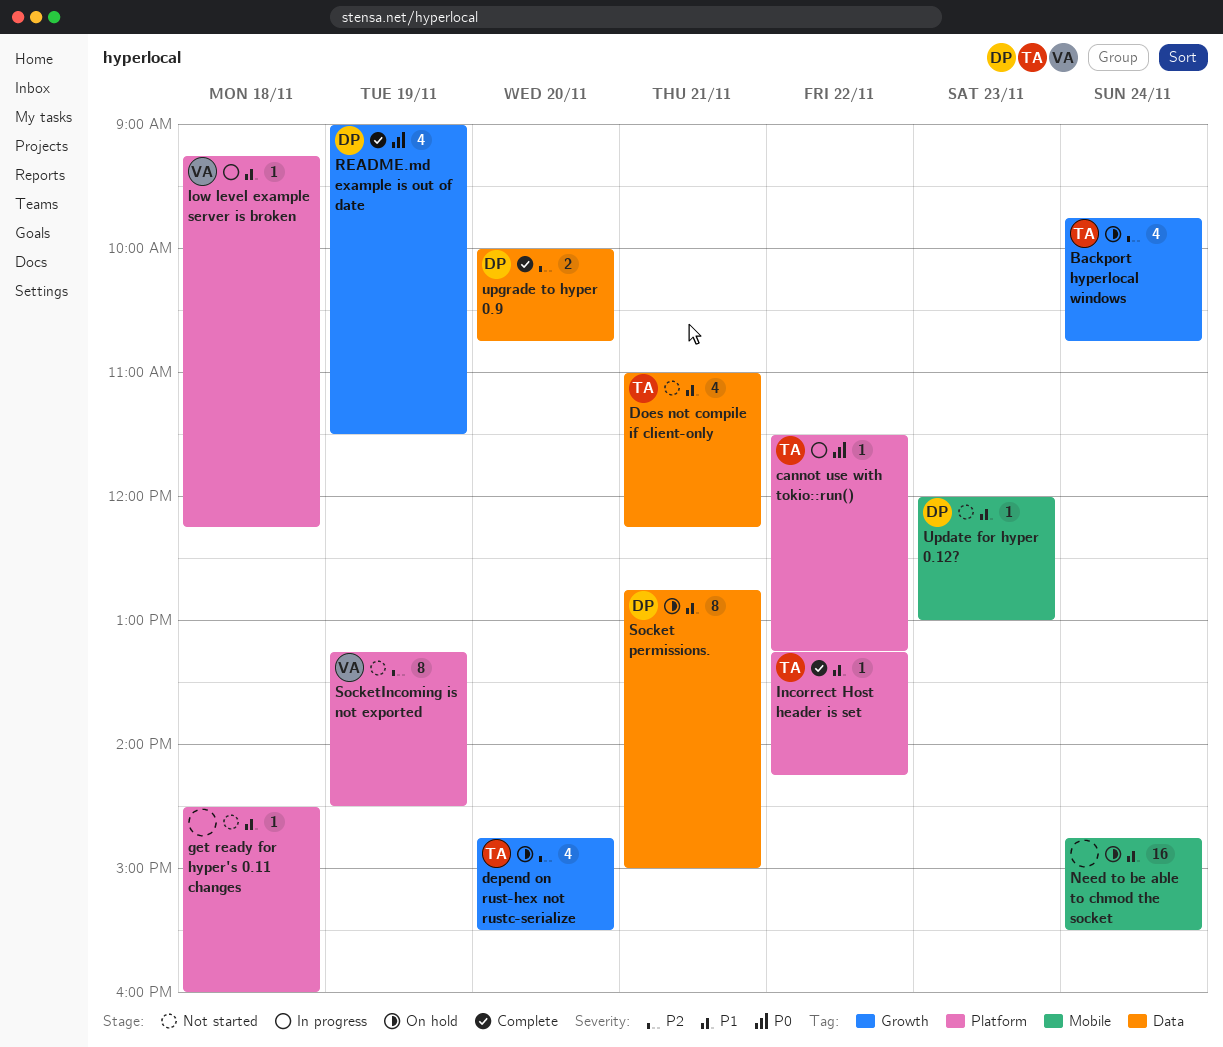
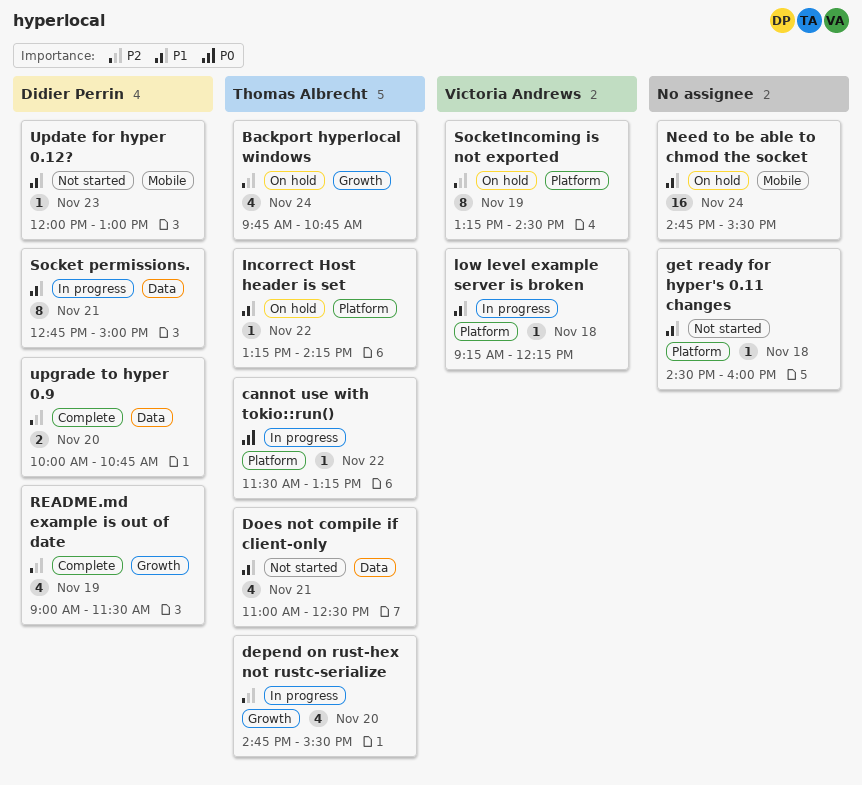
depend on rust-hex not rustc-serialize, status: On hold -> In progress
Does not compile if client-only, ends: 12:15 -> 12:30
Incorrect Host header is set, status: Complete -> On hold
README.md example is out of date, priority: P0 -> P2
Socket permissions., status: On hold -> In progress
SocketIncoming is not exported, status: Not started -> On hold

